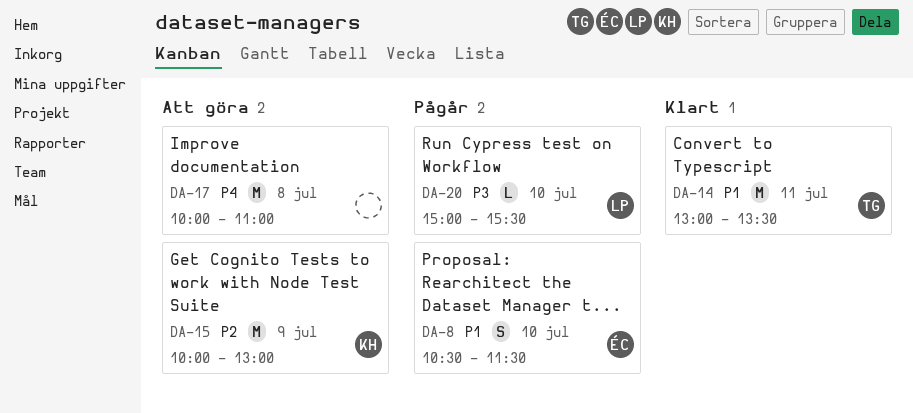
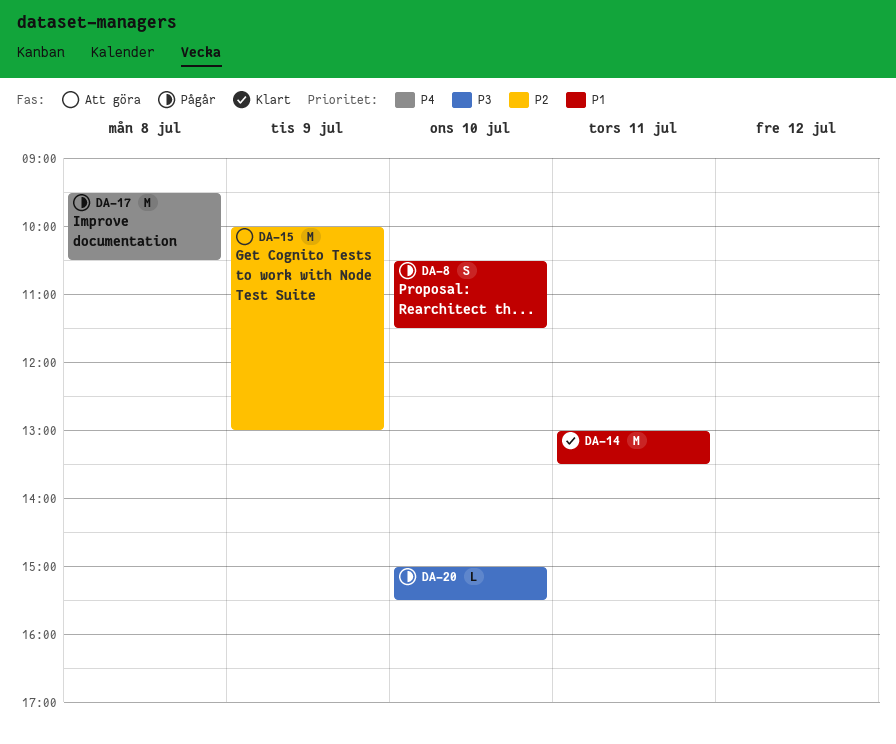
DA-17, status: Att göra -> Pågår
DA-17, begins: 10:00 -> 09:30
DA-17, ends: 11:00 -> 10:30

